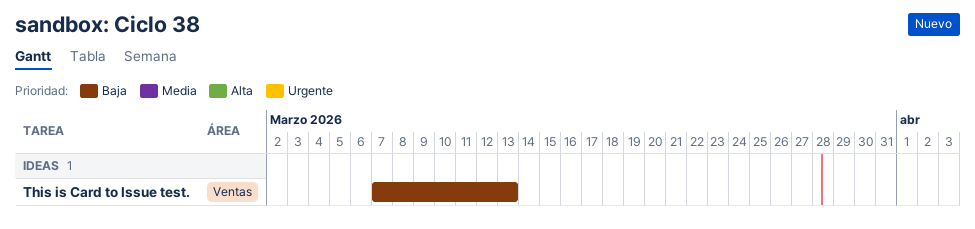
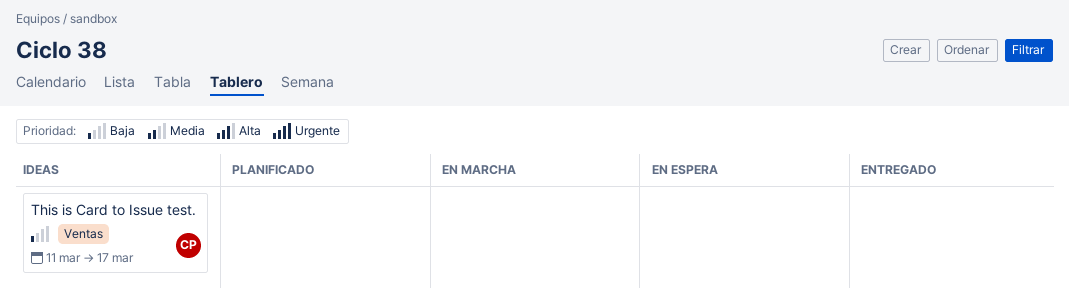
This is Card to Issue test., start: Mar 7 -> Mar 11
This is Card to Issue test., due: Mar 13 -> Mar 17

